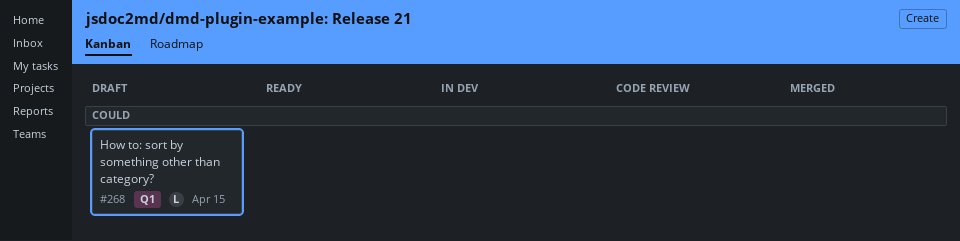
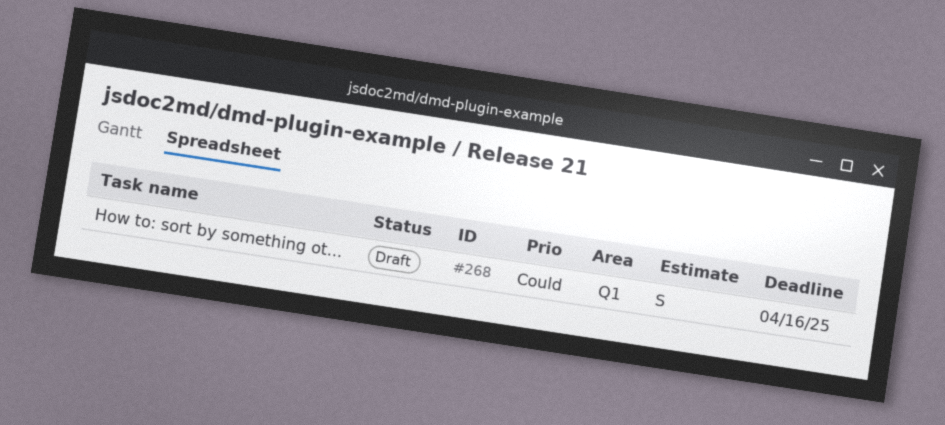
#268, estimate: L -> S
#268, due: Apr 15 -> Apr 16

